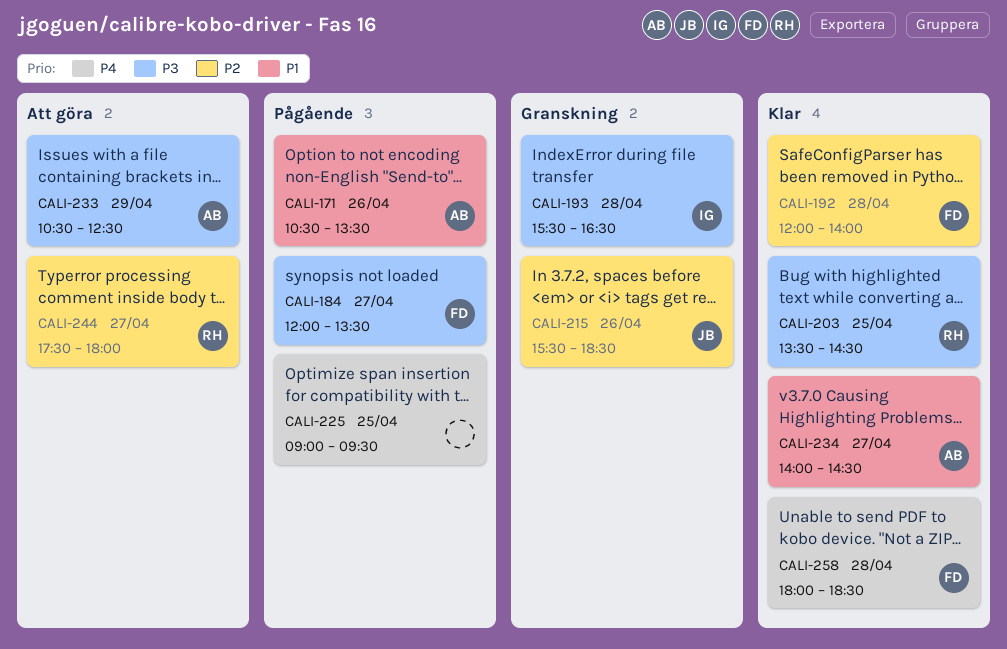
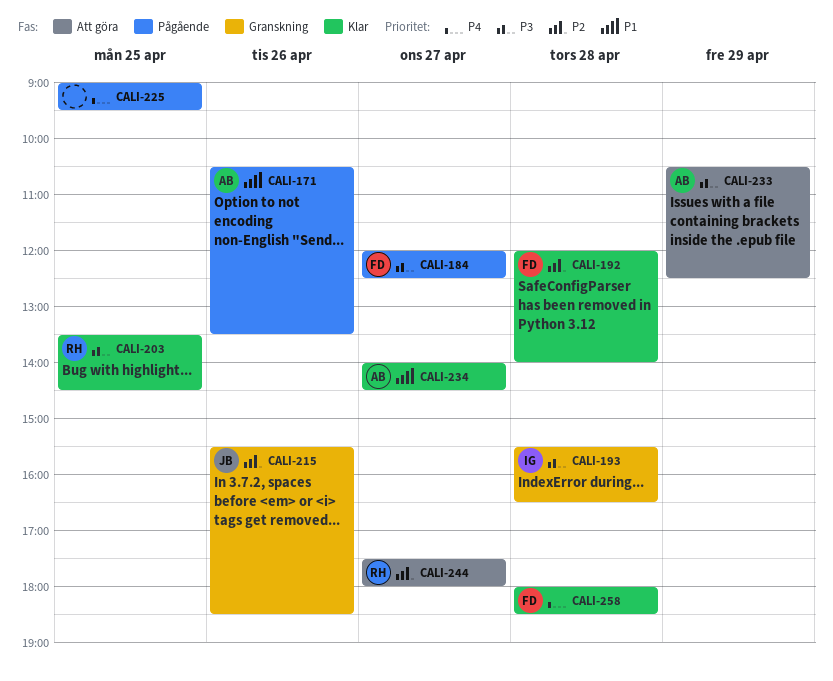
CALI-184, ends: 13:30 -> 12:30

